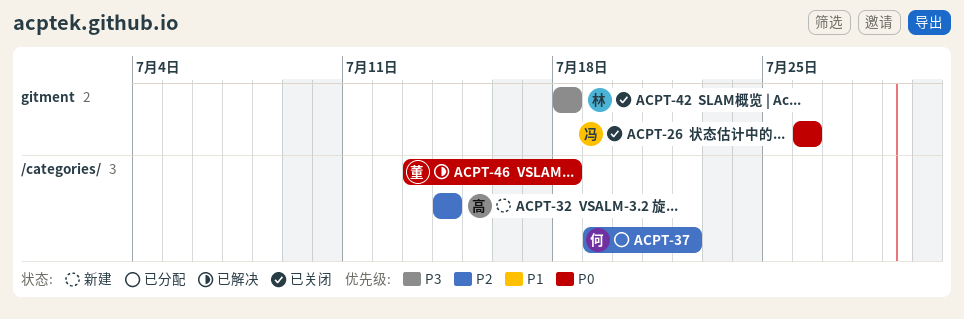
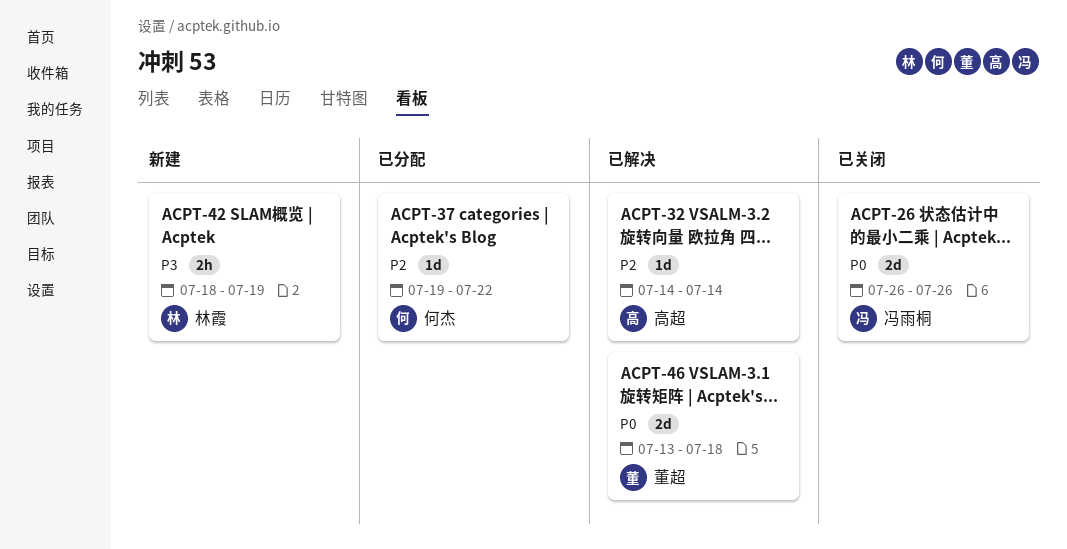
ACPT-32, status: 新建 -> 已解决
ACPT-42, status: 已关闭 -> 新建
ACPT-42, due: Jul 18 -> Jul 19

